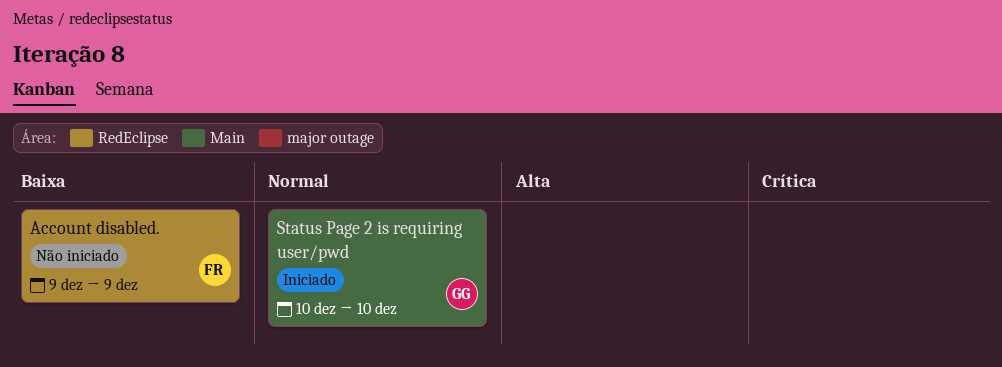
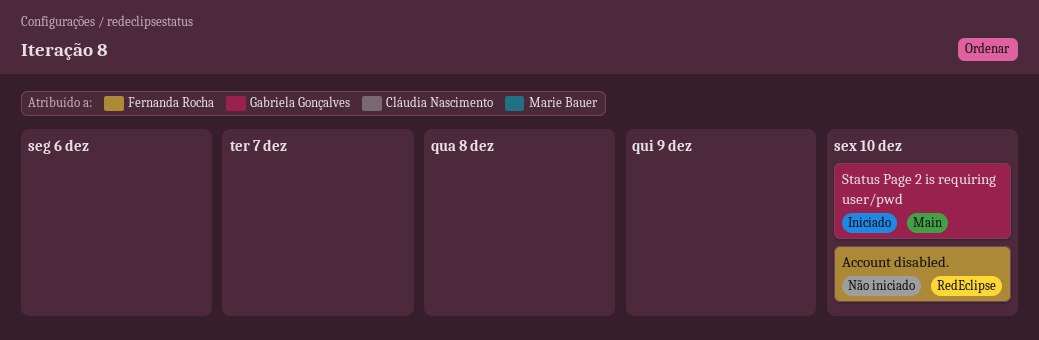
Account disabled., due: Dec 9 -> Dec 10

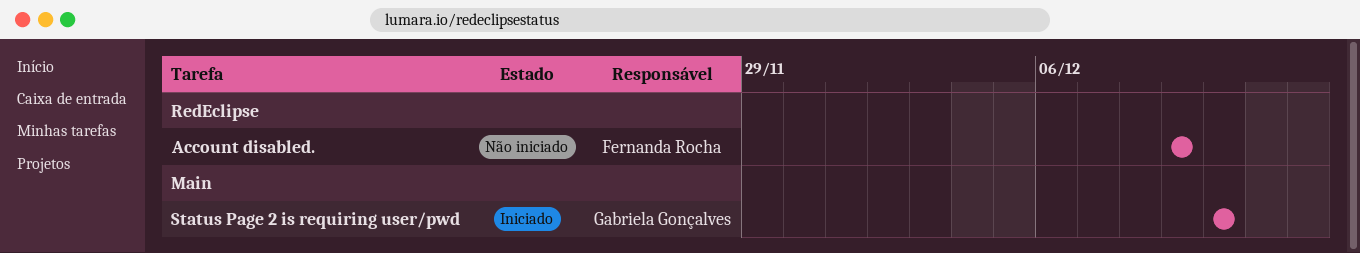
Account disabled., due: Dec 10 -> Dec 9

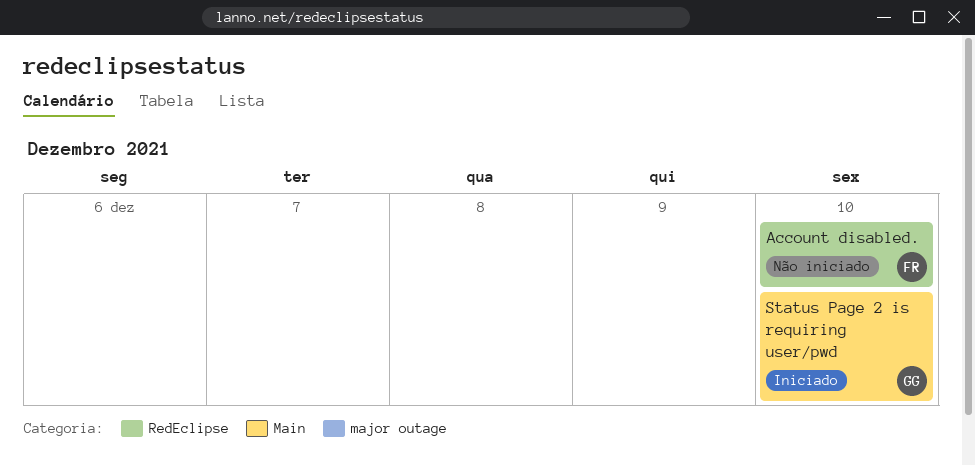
Account disabled., due: Dec 9 -> Dec 10

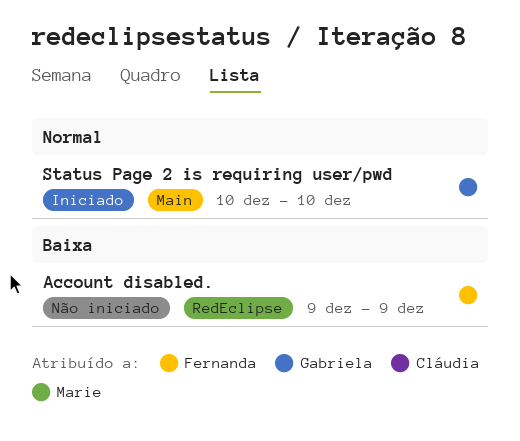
Account disabled., due: Dec 10 -> Dec 9

